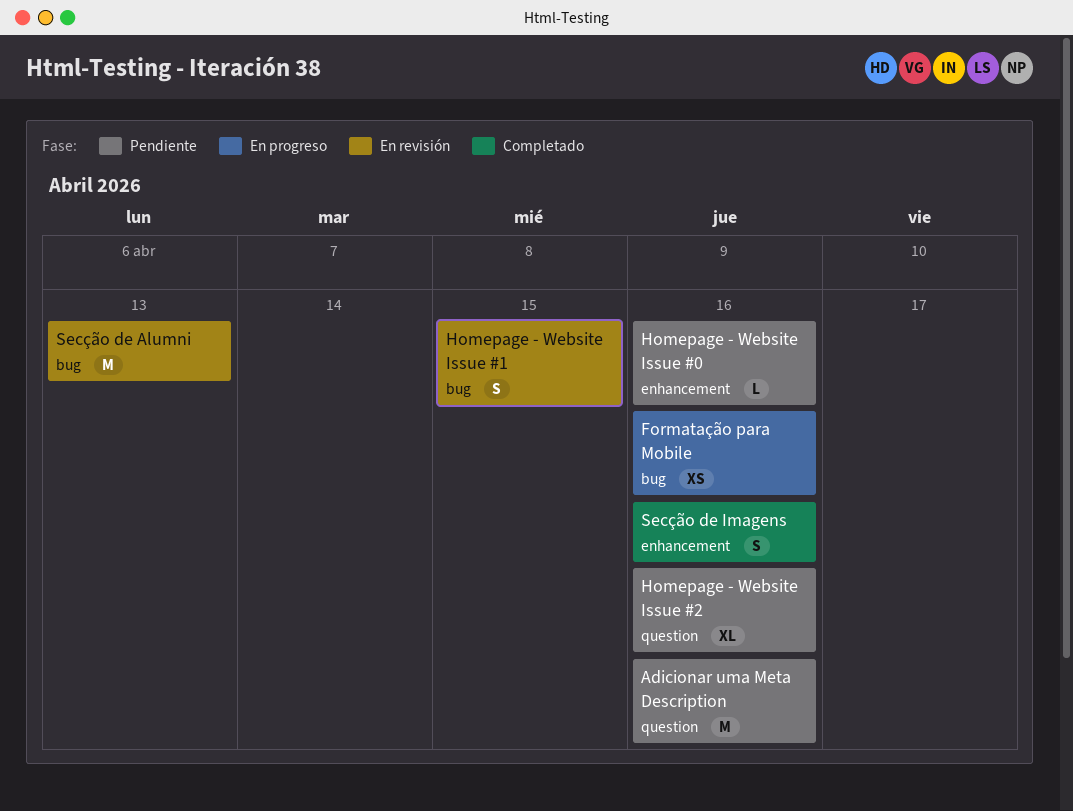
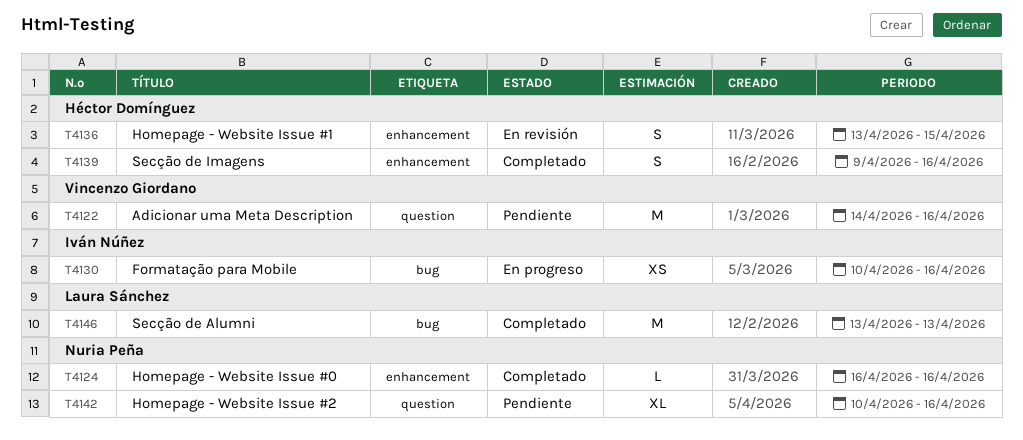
Homepage - Website Issue #0, status: Pendiente -> Completado
Homepage - Website Issue #1, label: bug -> enhancement
Secção de Alumni, status: En revisión -> Completado

